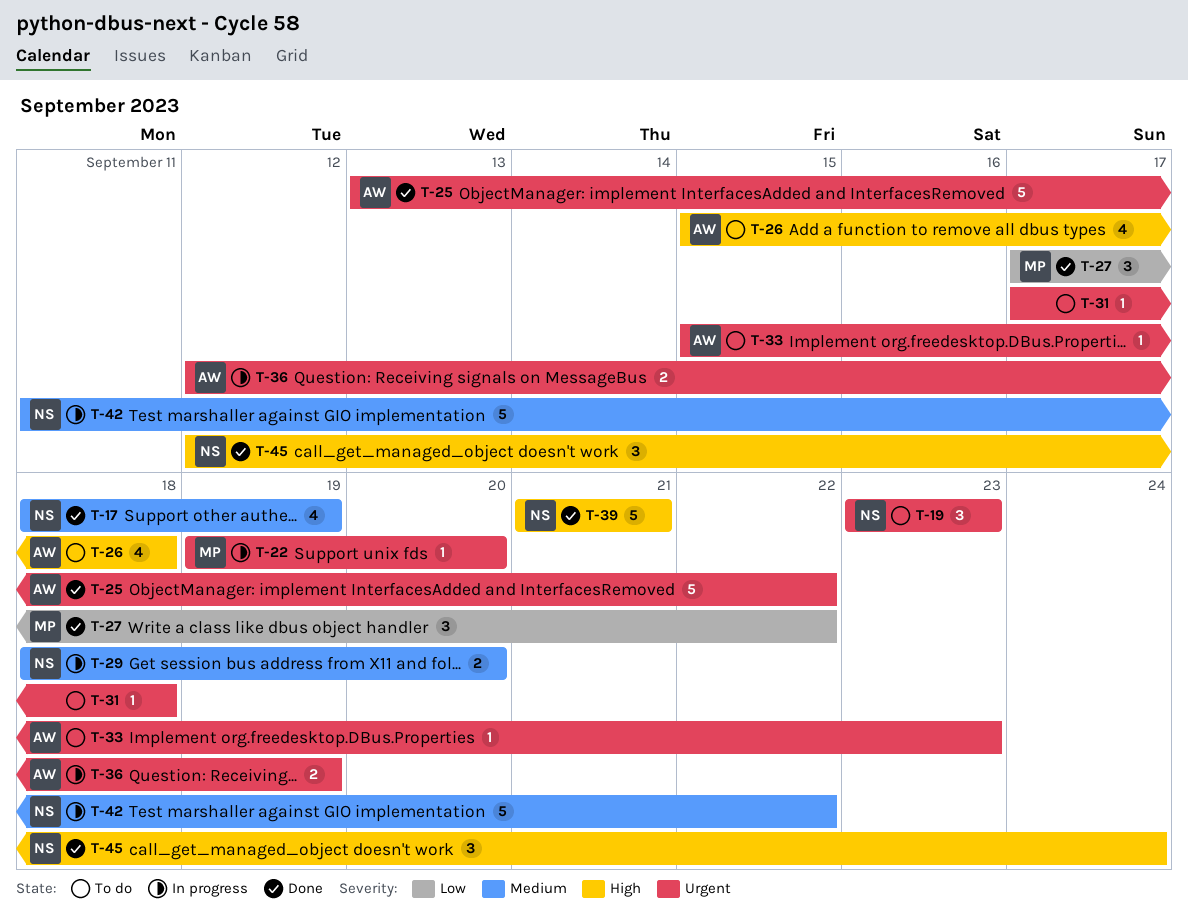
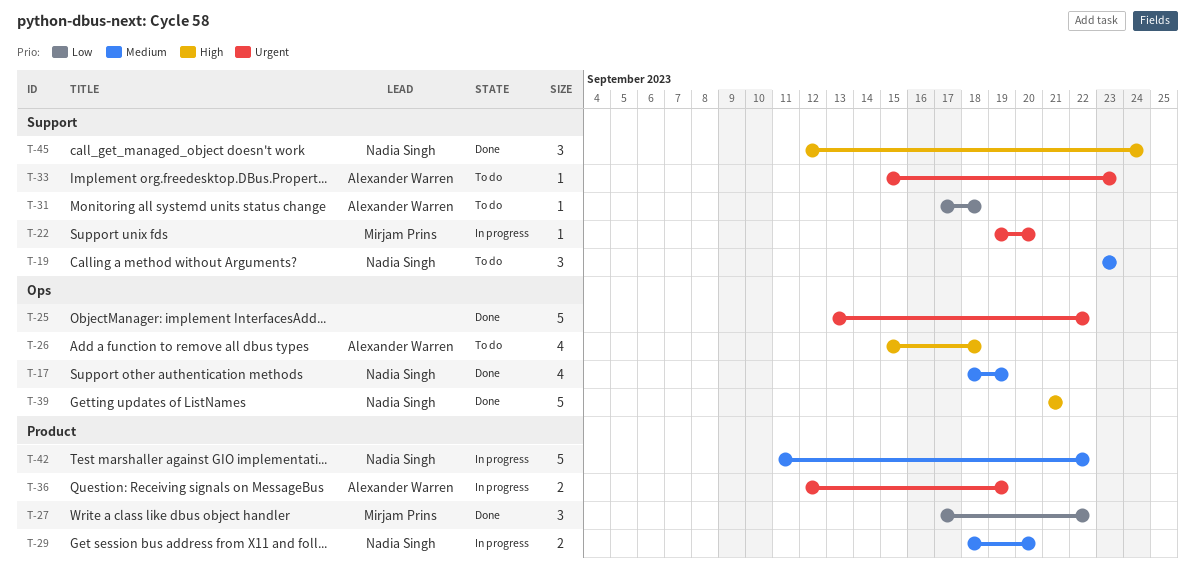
T-19, priority: Urgent -> Medium
T-25, owner: Alexander Warren -> none
T-31, owner: none -> Alexander Warren
T-31, priority: Urgent -> Low

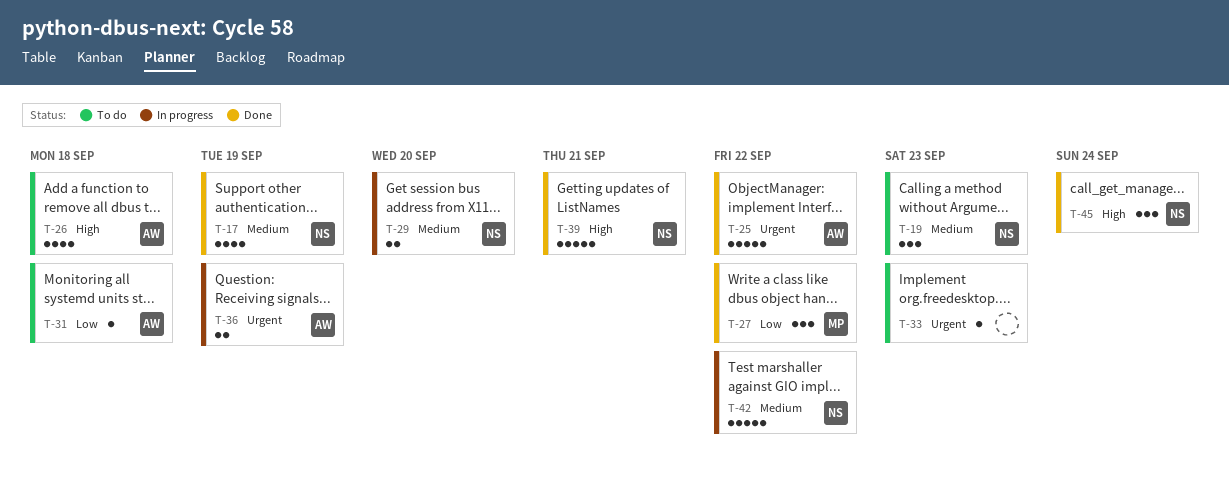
T-22: present -> none
T-25, owner: none -> Alexander Warren
T-33, owner: Alexander Warren -> none

